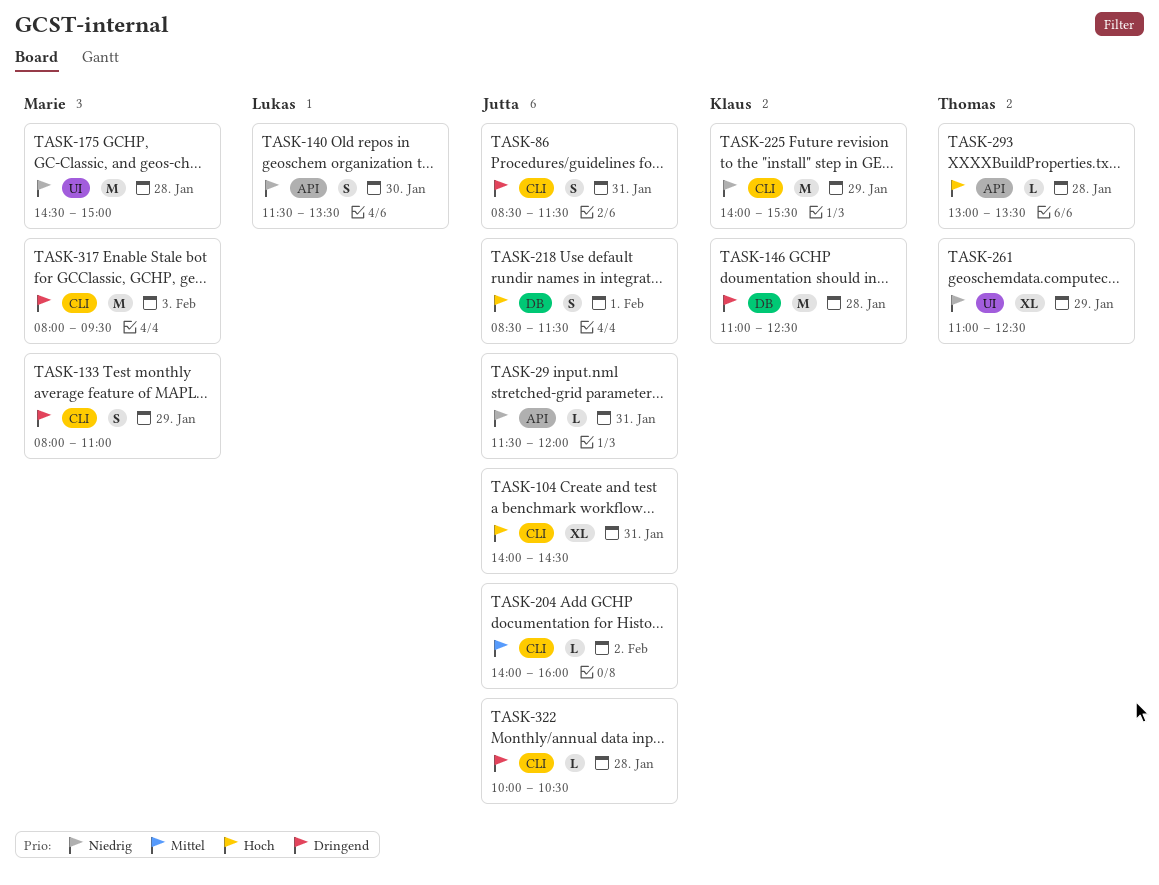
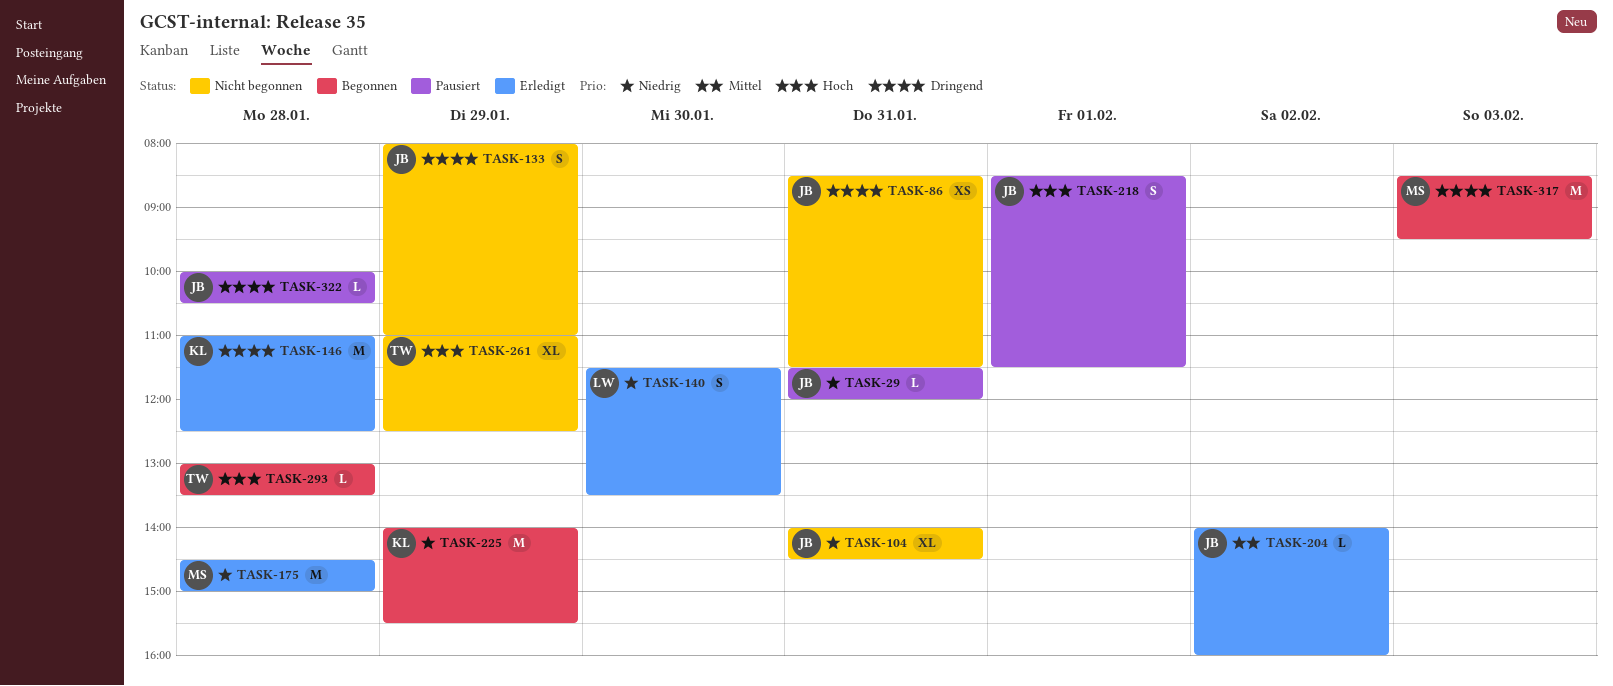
TASK-86, estimate: S -> XS
TASK-104, priority: Hoch -> Niedrig
TASK-133, owner: Marie -> Jutta
TASK-261, priority: Niedrig -> Hoch
TASK-317, begins: 08:00 -> 08:30

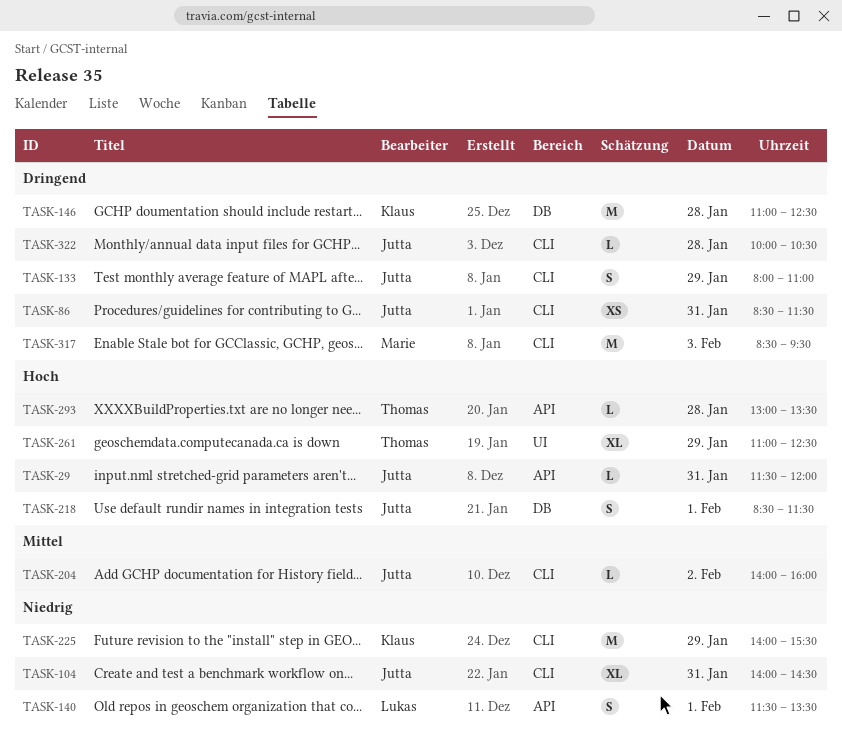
TASK-29, priority: Niedrig -> Hoch
TASK-140, day: Jan 30 -> Feb 1
TASK-175: present -> none

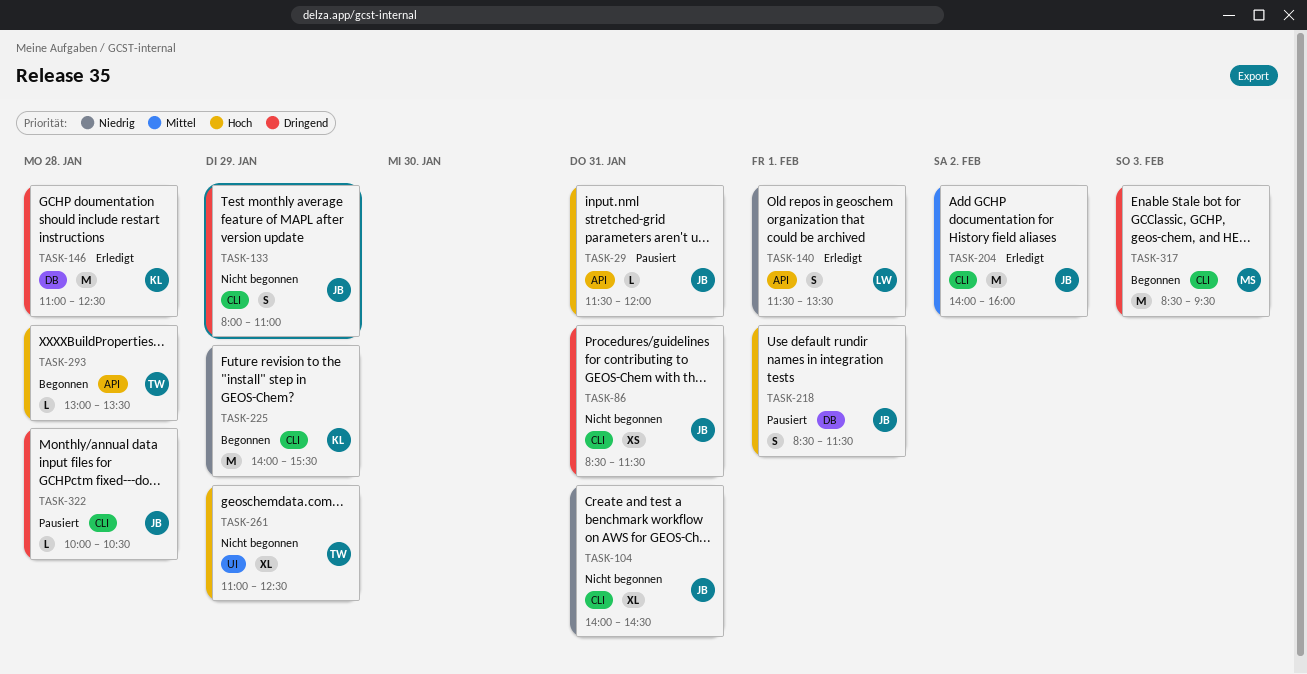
TASK-204, estimate: L -> M

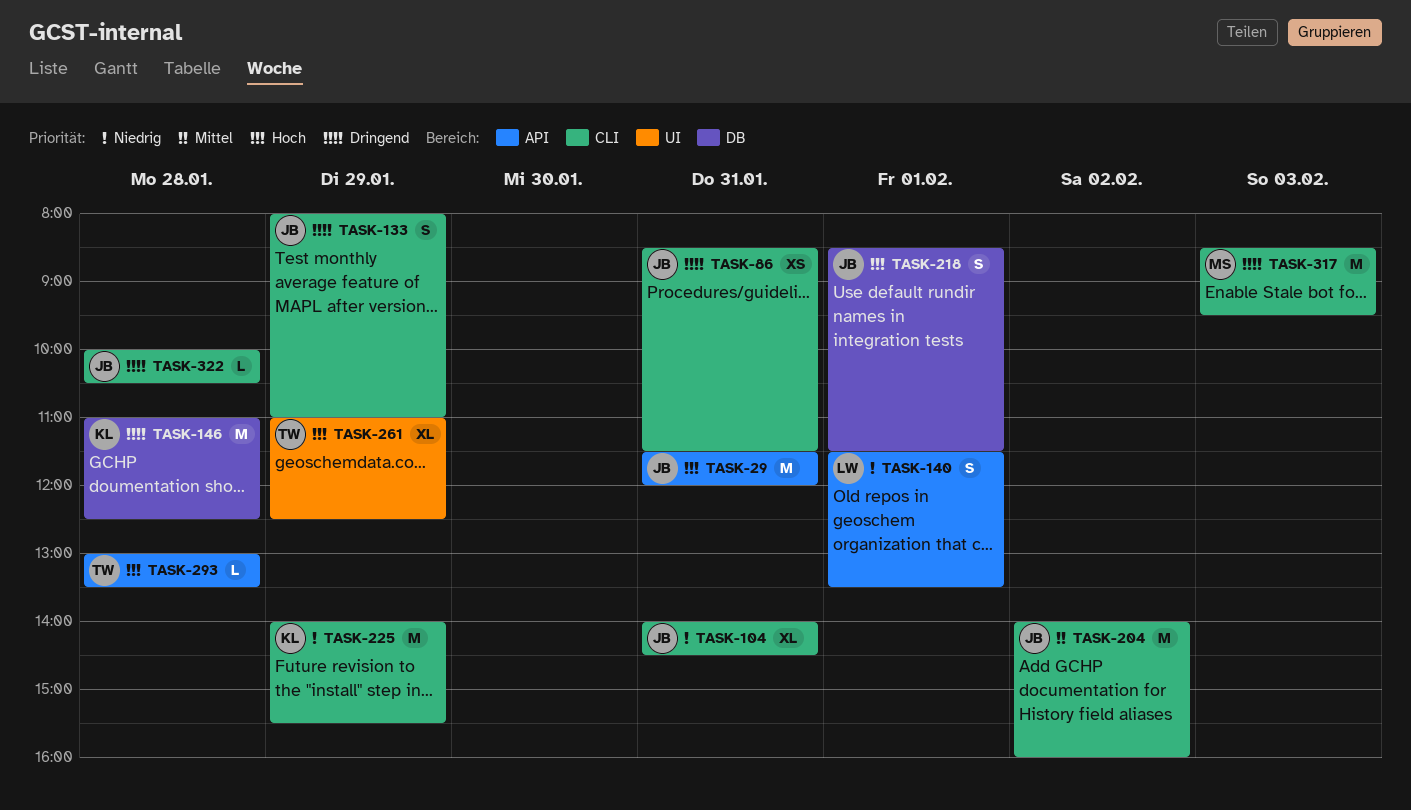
TASK-29, estimate: L -> M

